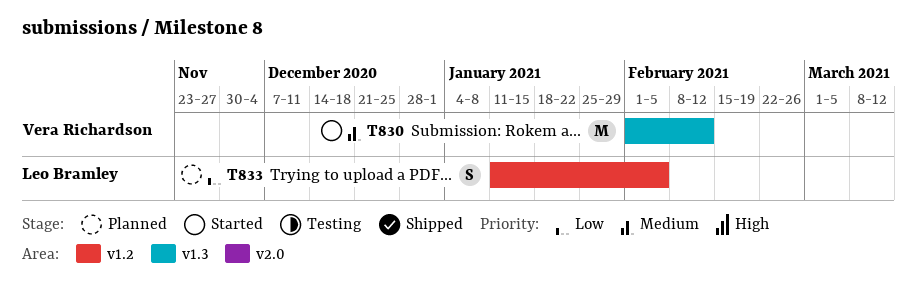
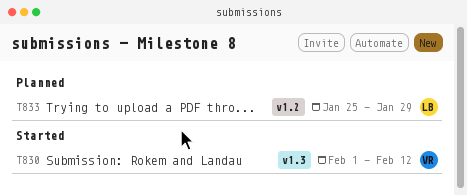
T833, start: Jan 11 -> Jan 25
T833, due: Feb 5 -> Jan 29

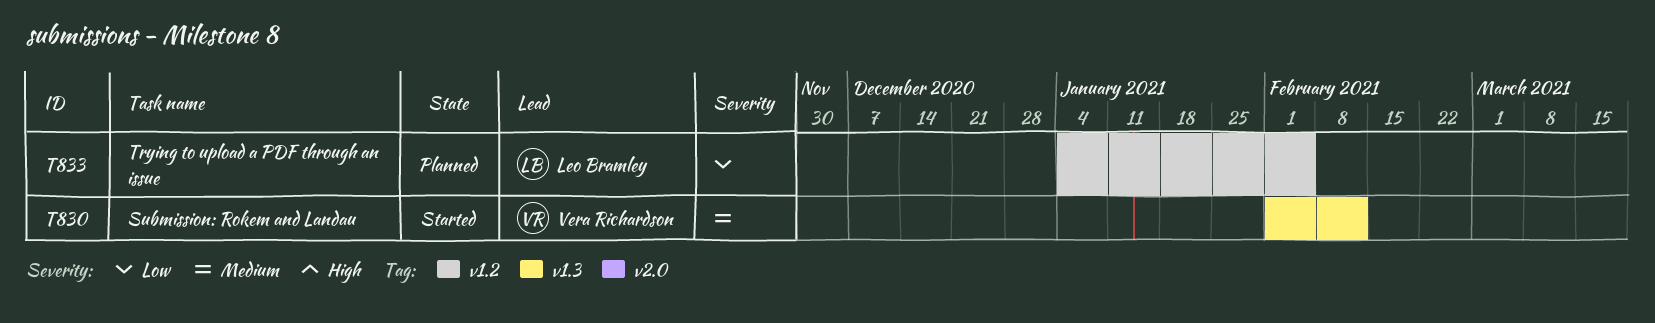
T833, start: Jan 25 -> Jan 4
T833, due: Jan 29 -> Feb 5

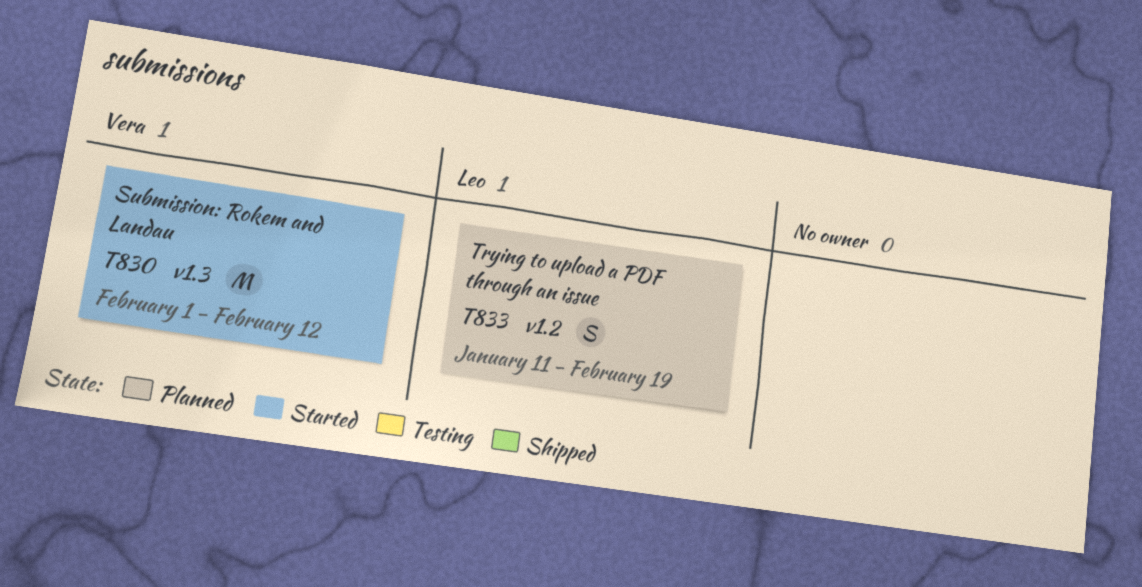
T833, start: Jan 4 -> Jan 11
T833, due: Feb 5 -> Feb 19

